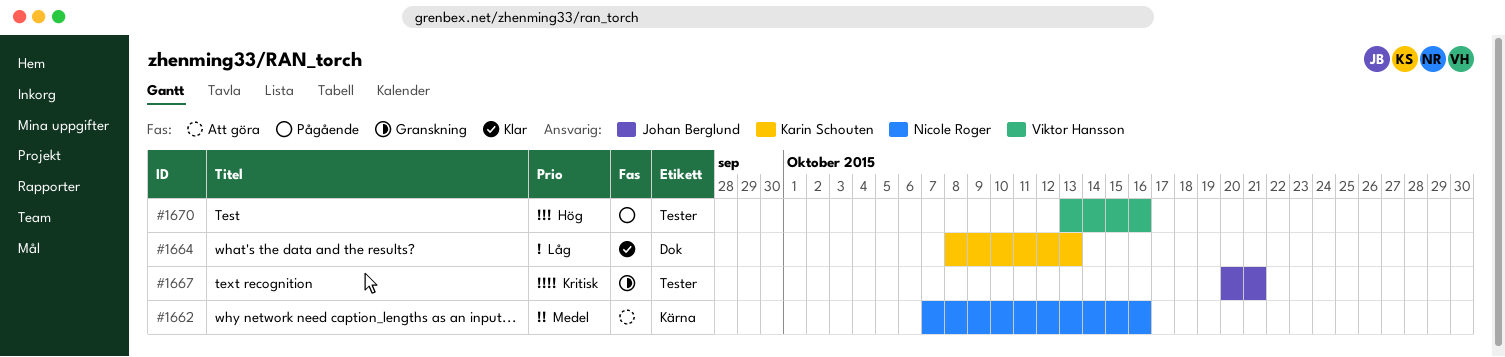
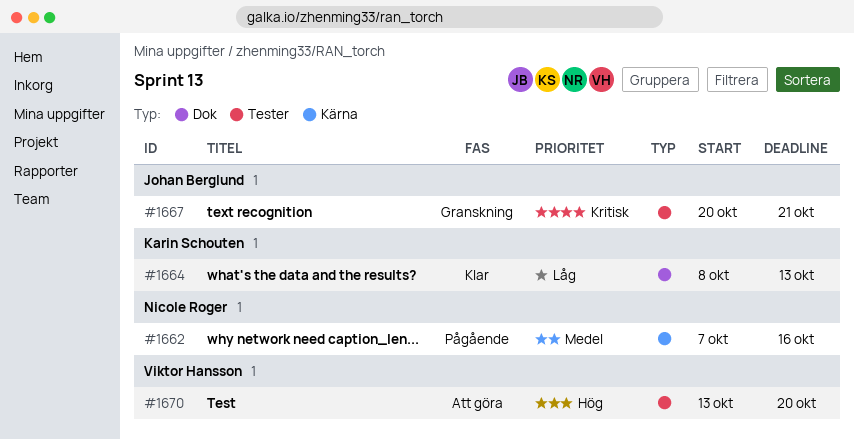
#1662, status: Att göra -> Pågående
#1670, status: Pågående -> Att göra
#1670, due: Oct 16 -> Oct 20

